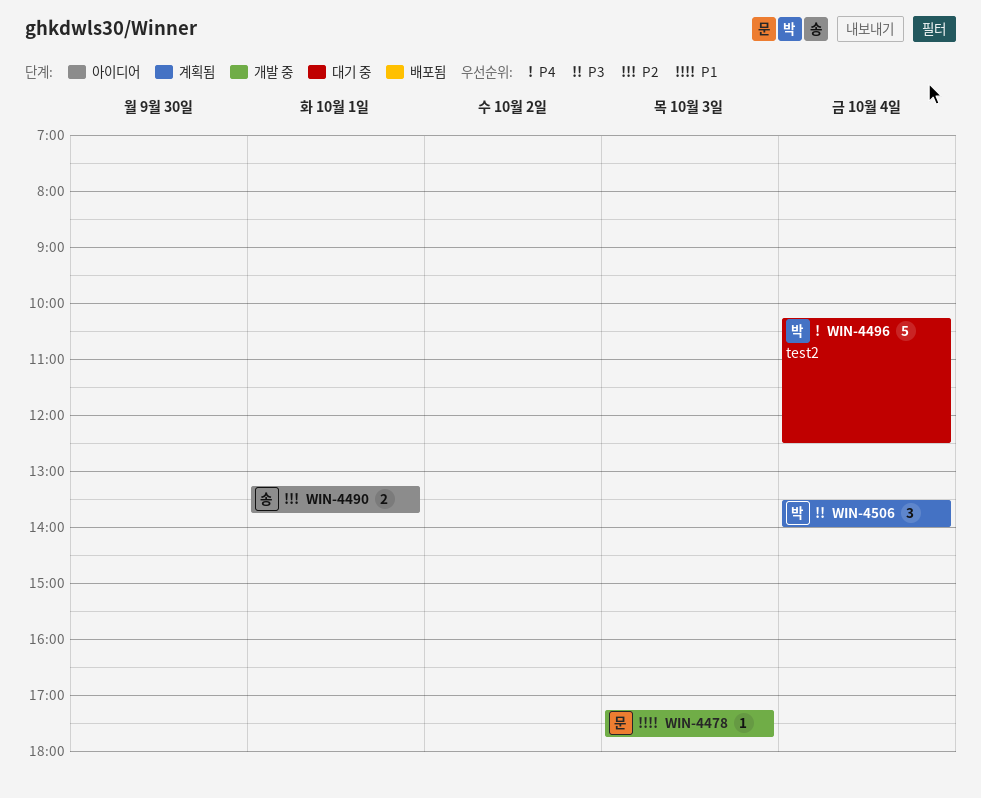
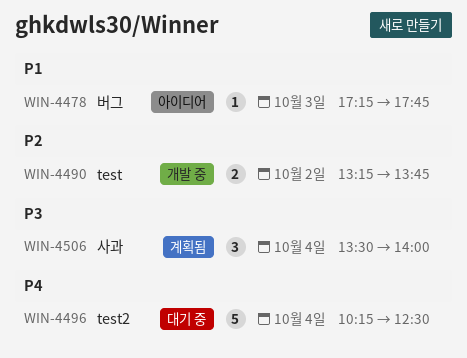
WIN-4478, status: 개발 중 -> 아이디어
WIN-4490, status: 아이디어 -> 개발 중
WIN-4490, day: Oct 1 -> Oct 2

